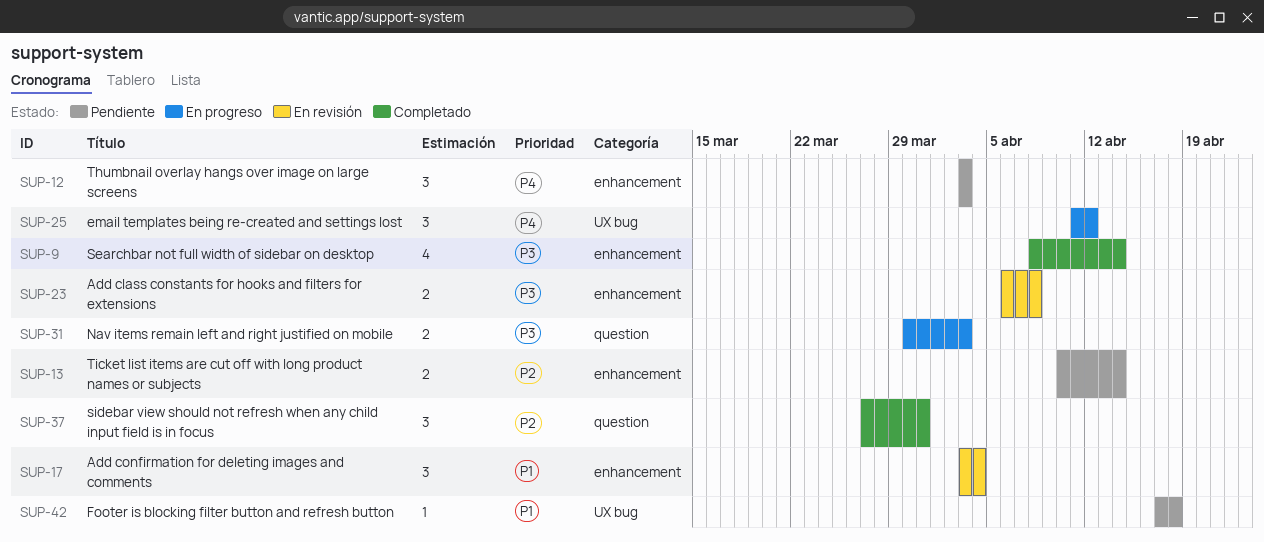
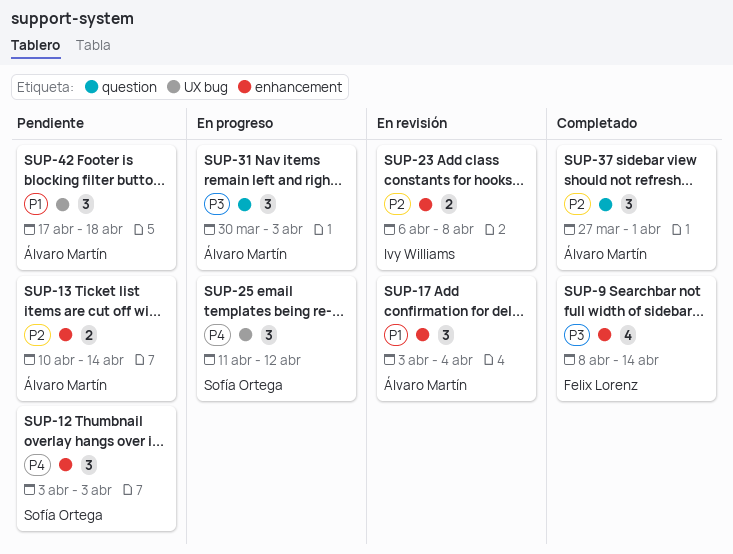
SUP-23, priority: P3 -> P2
SUP-31, estimate: 2 -> 3
SUP-37, due: Mar 31 -> Apr 1
SUP-42, estimate: 1 -> 3

